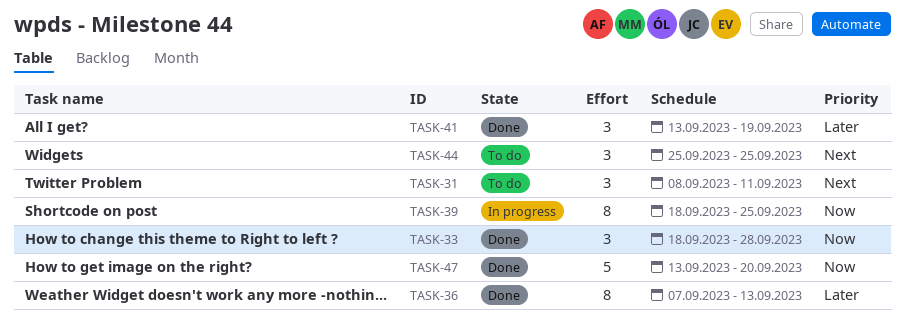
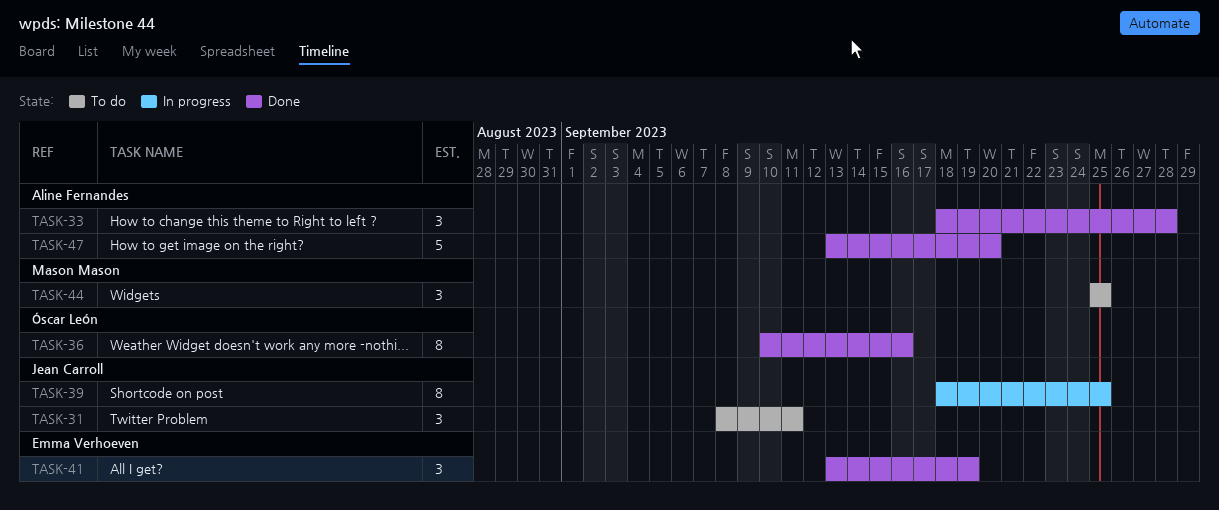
TASK-36, start: Sep 7 -> Sep 10
TASK-36, due: Sep 13 -> Sep 16

